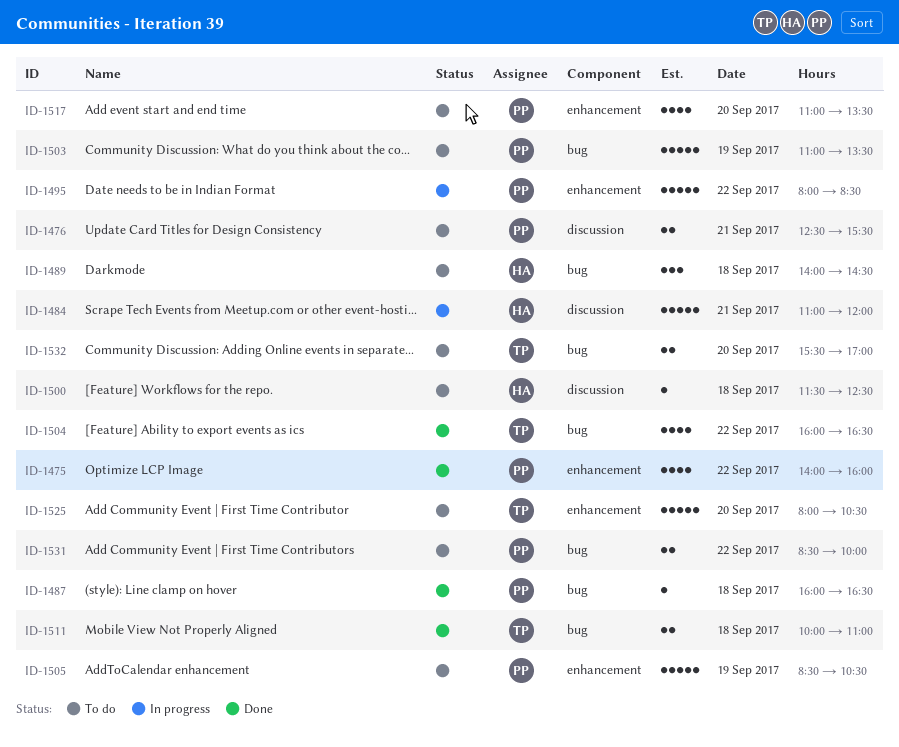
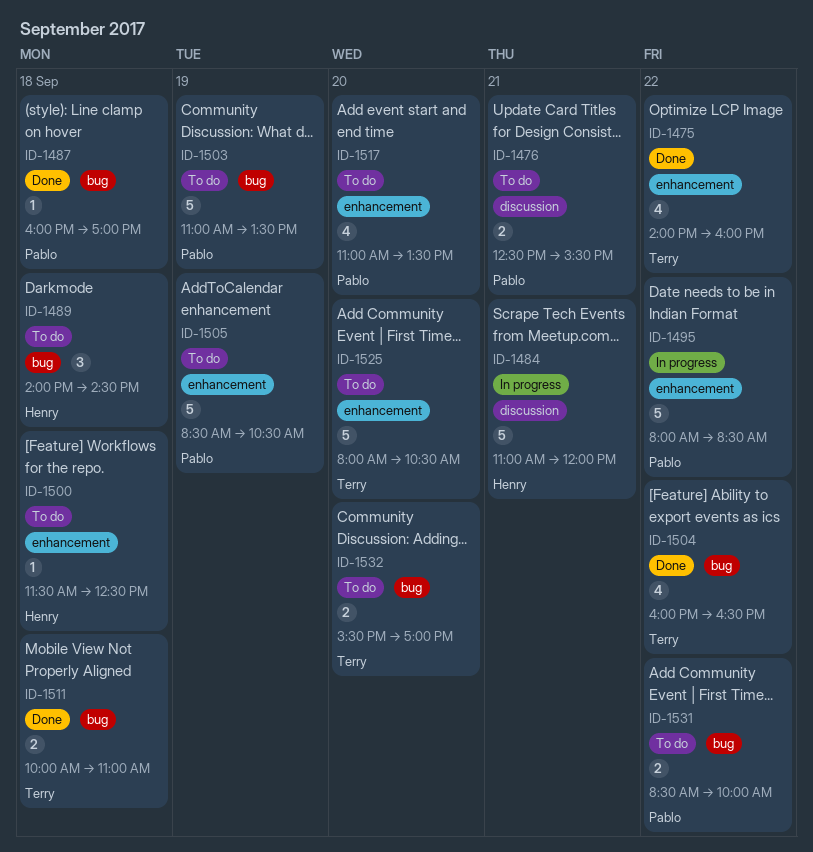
ID-1475, owner: Pablo -> Terry
ID-1487, ends: 16:30 -> 17:00
ID-1500, label: discussion -> enhancement

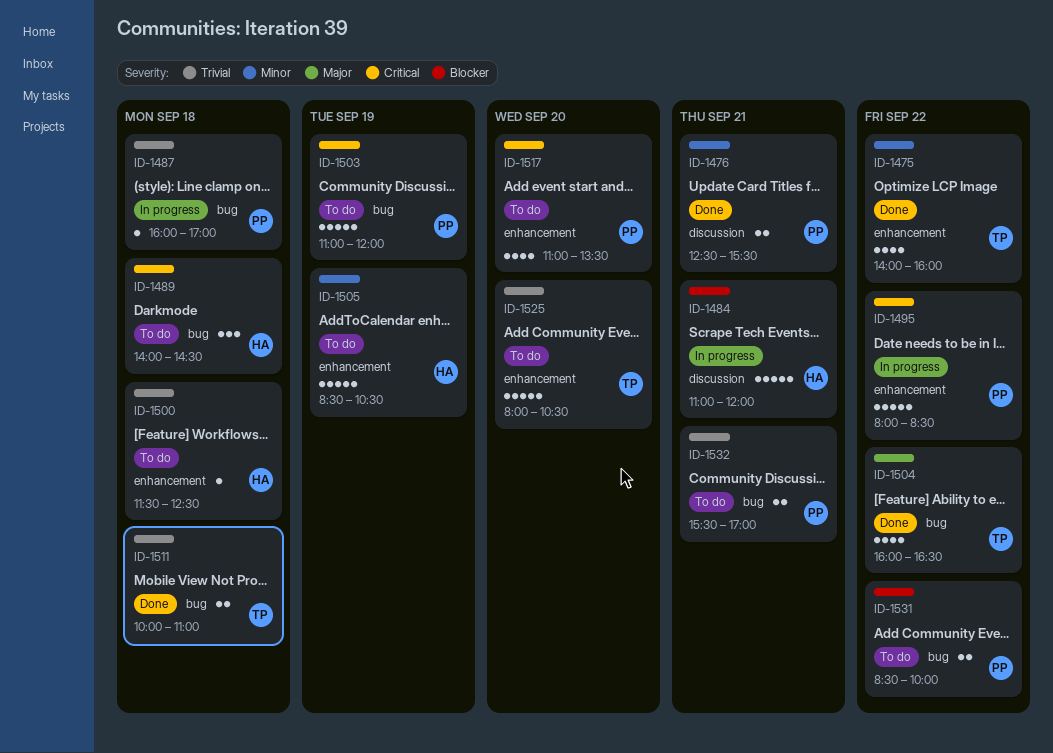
ID-1476, status: To do -> Done
ID-1487, status: Done -> In progress
ID-1503, ends: 13:30 -> 12:00
ID-1505, owner: Pablo -> Henry
ID-1532, owner: Terry -> Pablo
ID-1532, day: Sep 20 -> Sep 21

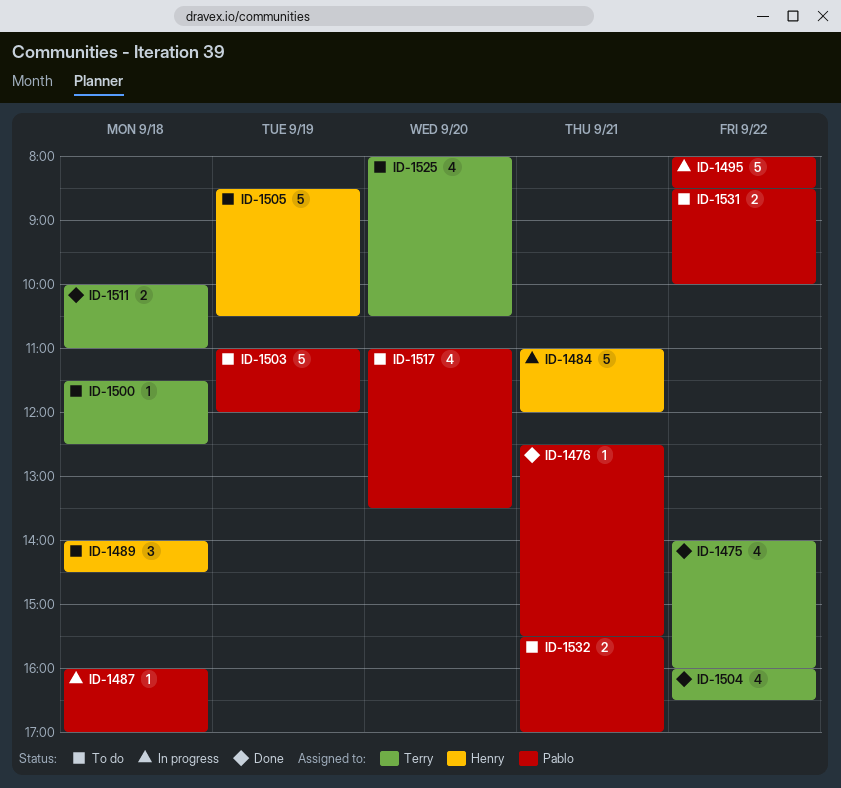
ID-1476, estimate: 2 -> 1
ID-1500, owner: Henry -> Terry
ID-1525, estimate: 5 -> 4

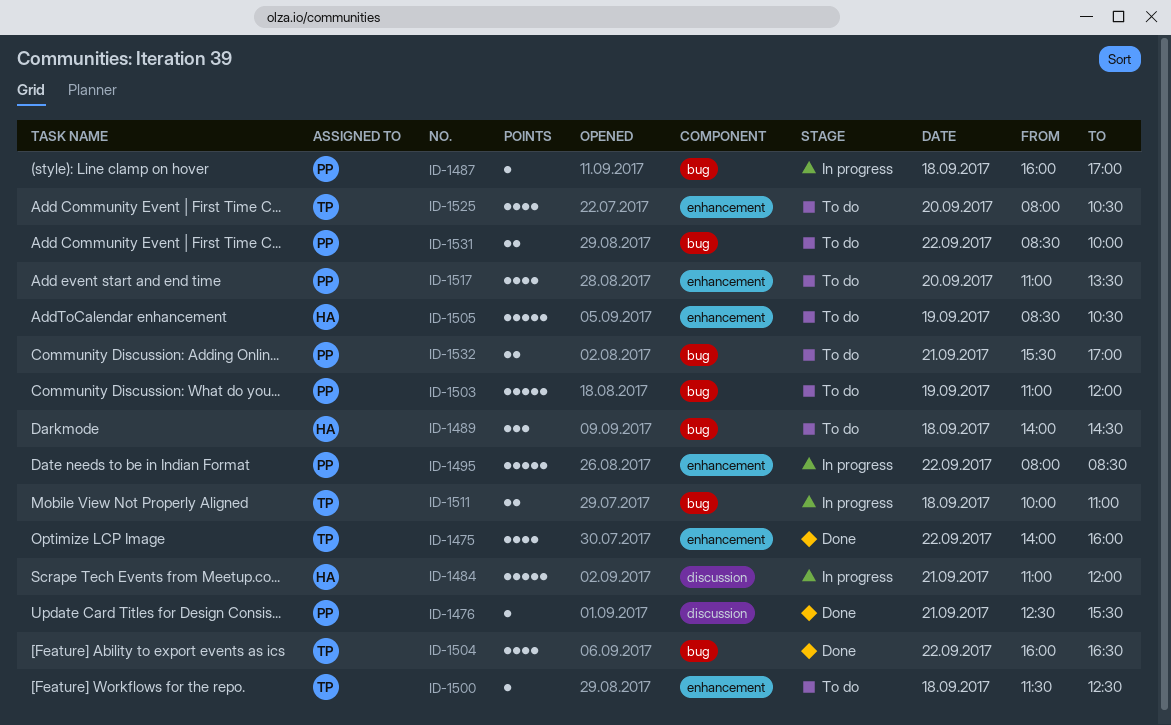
ID-1511, status: Done -> In progress

